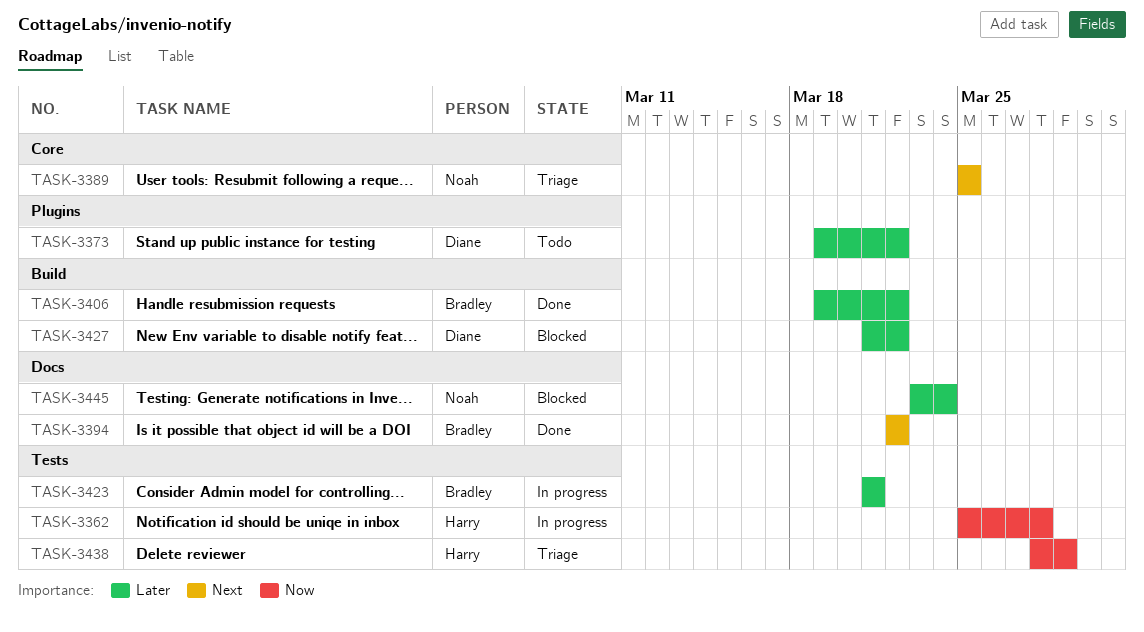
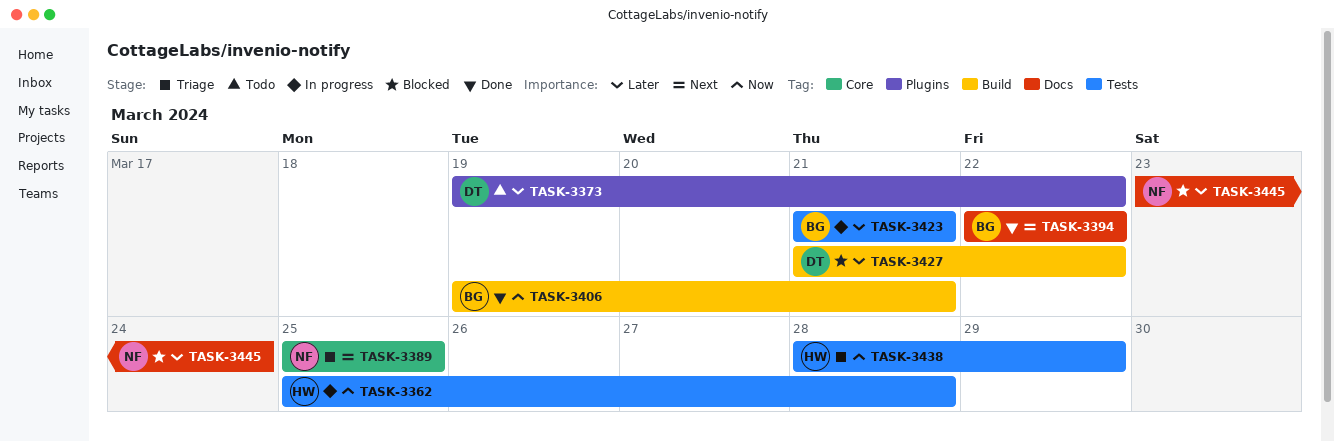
TASK-3406, priority: Later -> Now
TASK-3406, due: Mar 22 -> Mar 21

